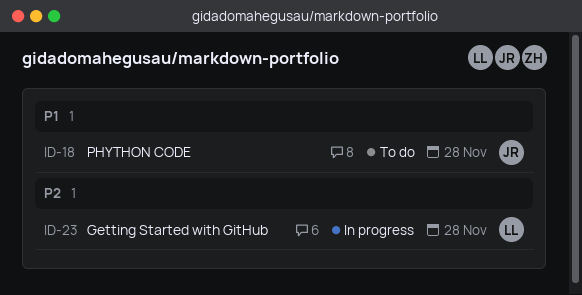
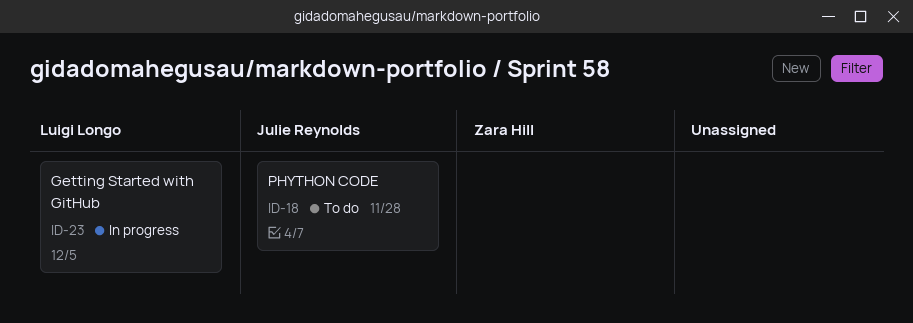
ID-23, due: Nov 28 -> Dec 5

